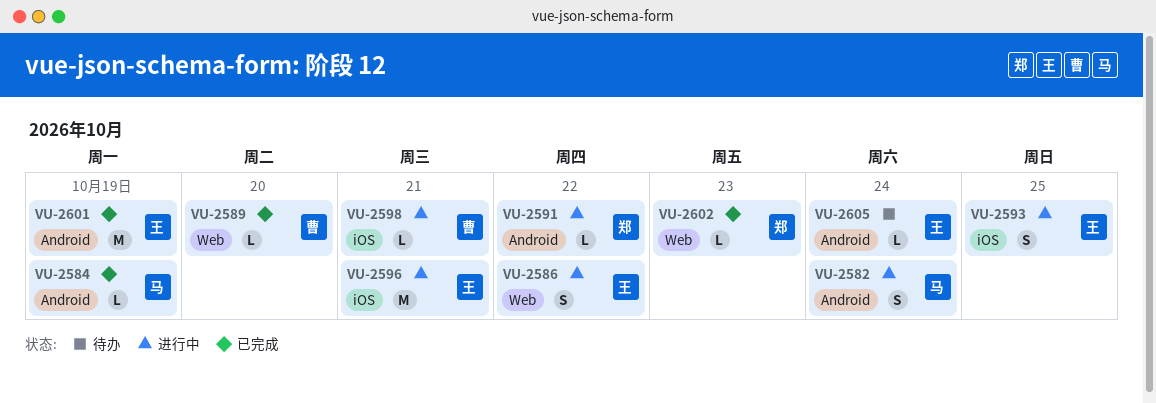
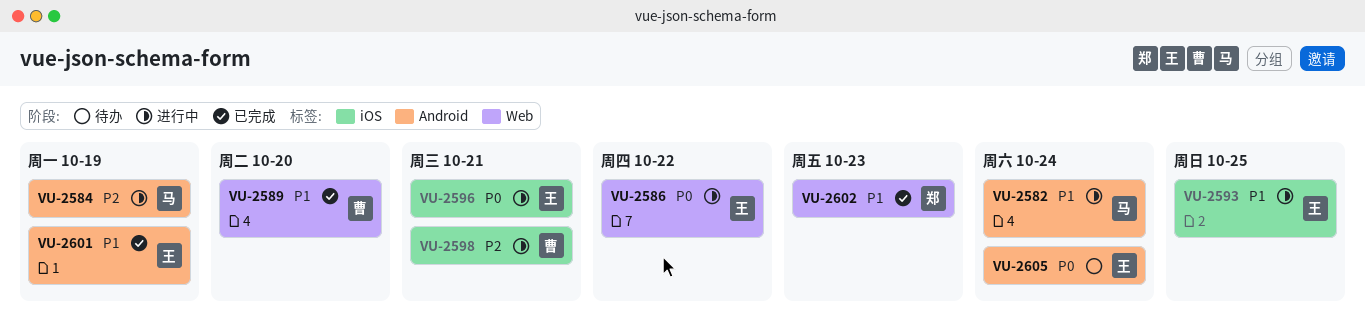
VU-2584, status: 已完成 -> 进行中
VU-2591: present -> none

